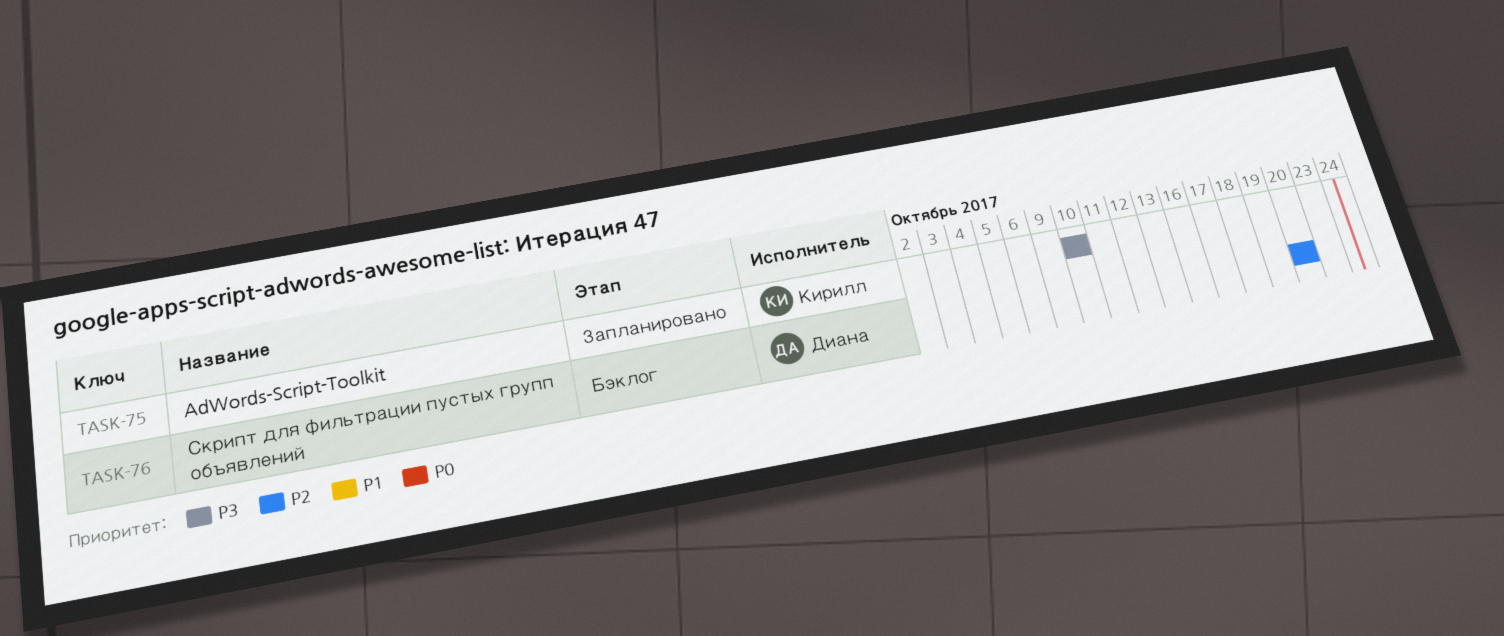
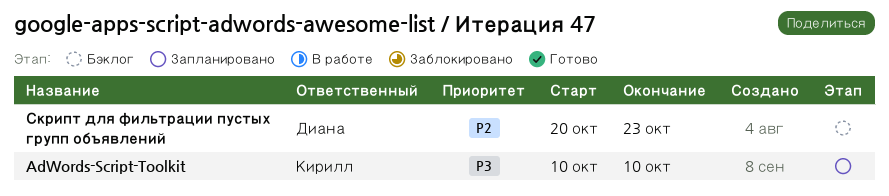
Скрипт для фильтрации пустых групп объявлений, due: Oct 20 -> Oct 23

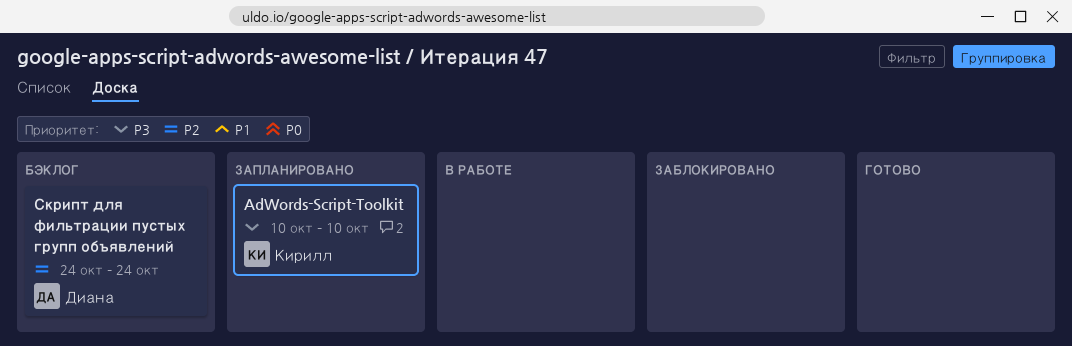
Скрипт для фильтрации пустых групп объявлений, start: Oct 20 -> Oct 24
Скрипт для фильтрации пустых групп объявлений, due: Oct 23 -> Oct 24

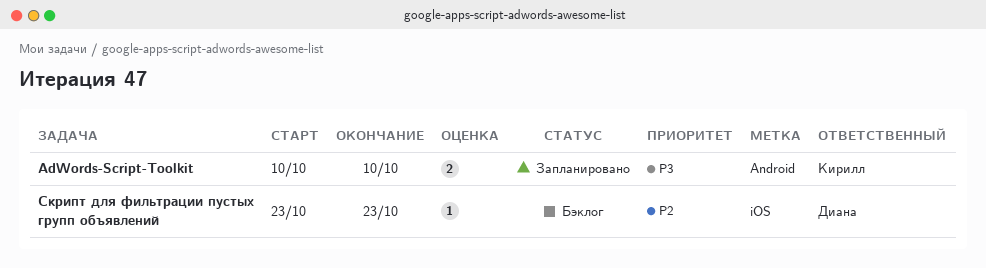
Скрипт для фильтрации пустых групп объявлений, start: Oct 24 -> Oct 23
Скрипт для фильтрации пустых групп объявлений, due: Oct 24 -> Oct 23

